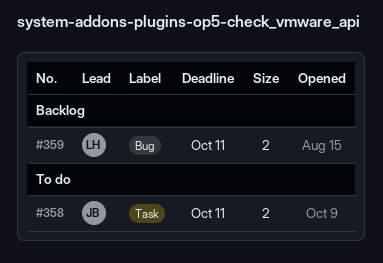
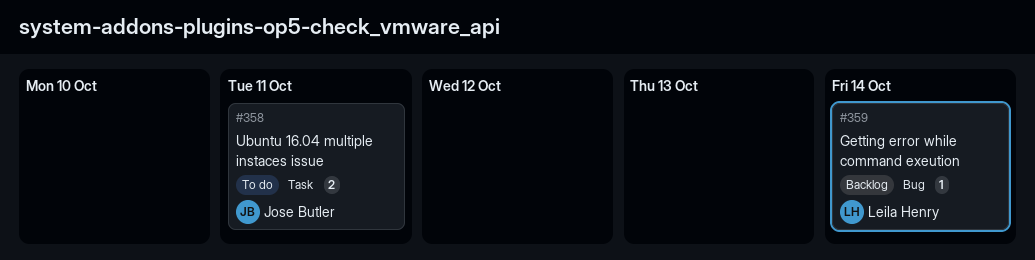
#359, estimate: 2 -> 1
#359, due: Oct 11 -> Oct 14

